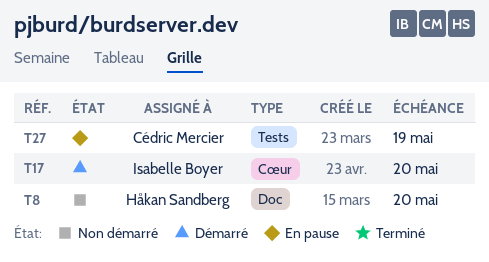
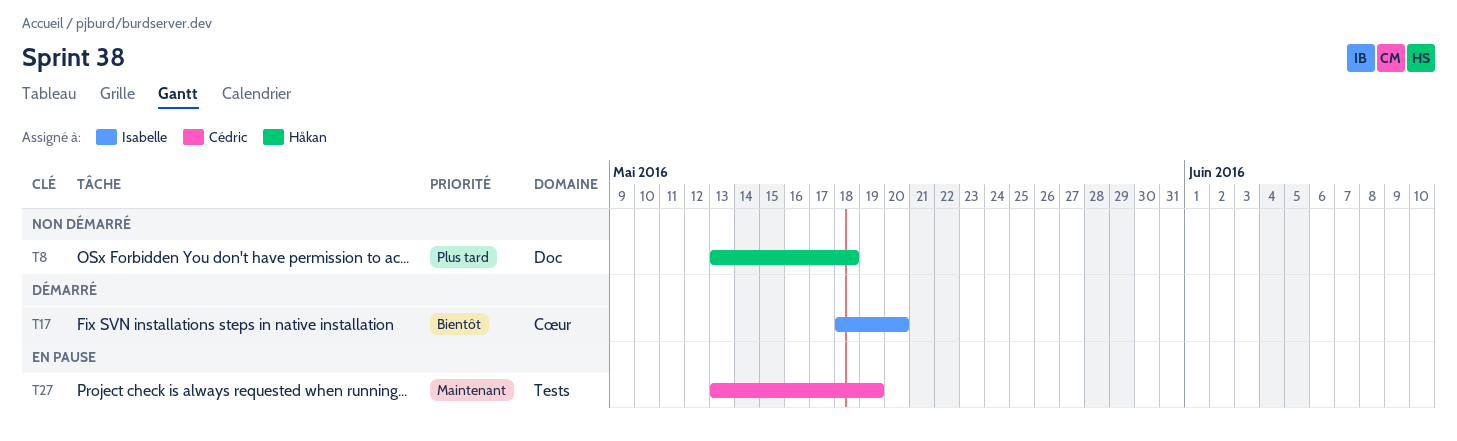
T8, due: May 20 -> May 18

